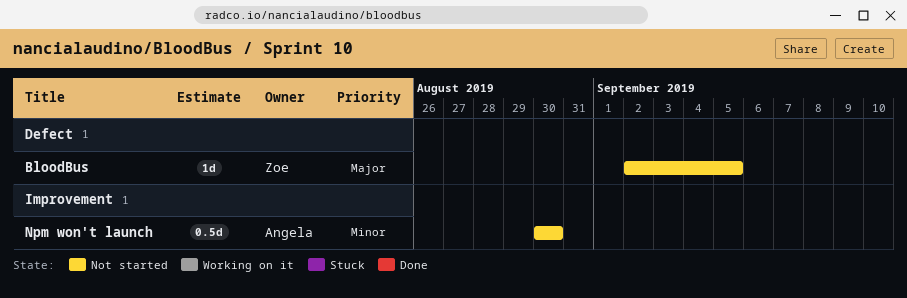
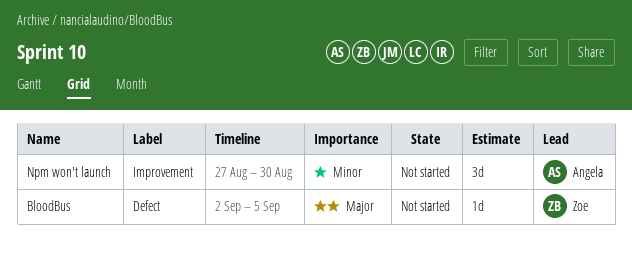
Npm won't launch, estimate: 0.5d -> 3d
Npm won't launch, start: Aug 30 -> Aug 27

